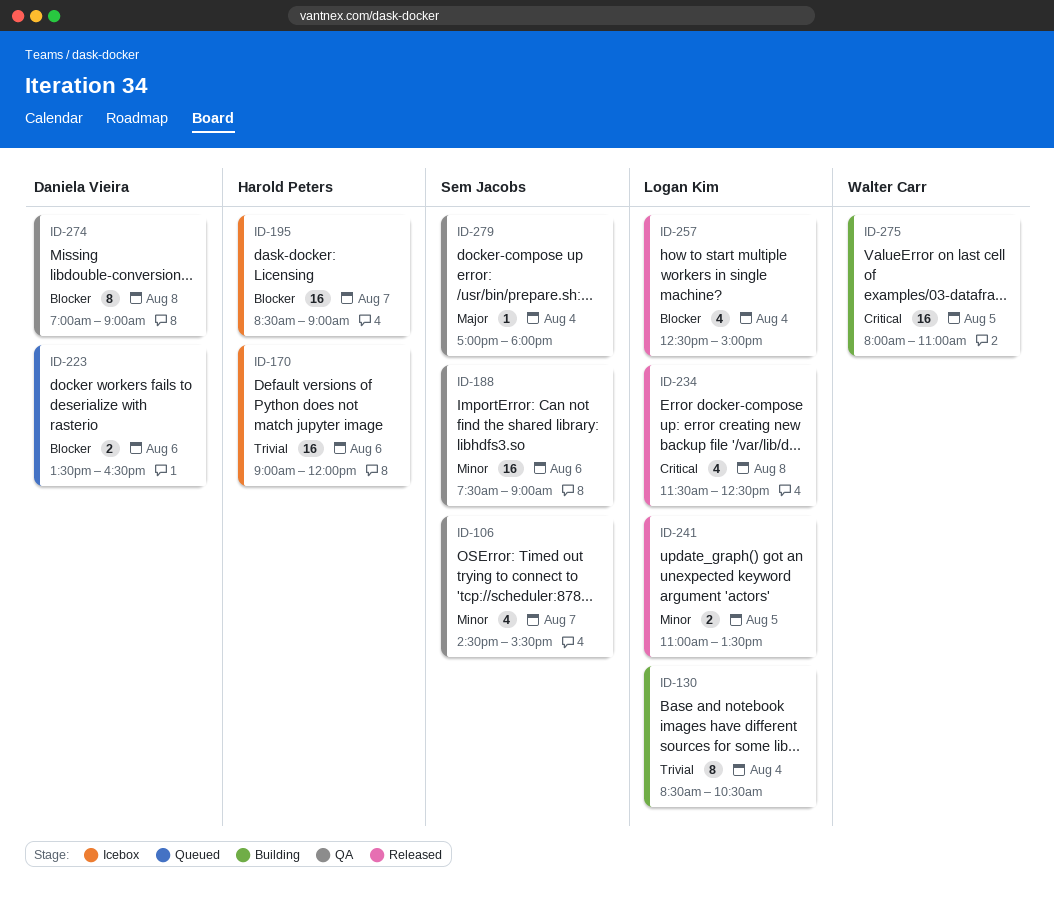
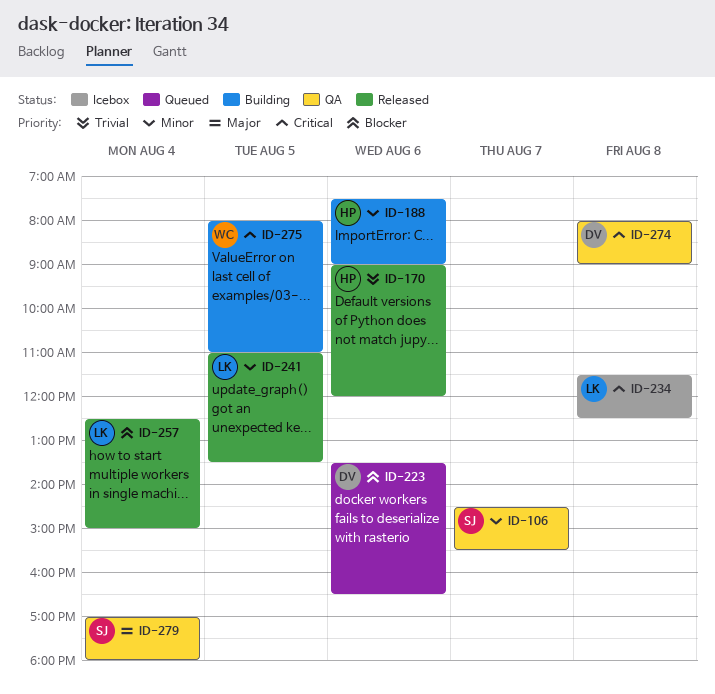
ID-130: present -> none
ID-170, status: Icebox -> Released
ID-188, status: QA -> Building
ID-188, owner: Sem Jacobs -> Harold Peters
ID-195: present -> none
ID-234, status: Released -> Icebox
ID-274, priority: Blocker -> Critical
ID-274, begins: 07:00 -> 08:00

